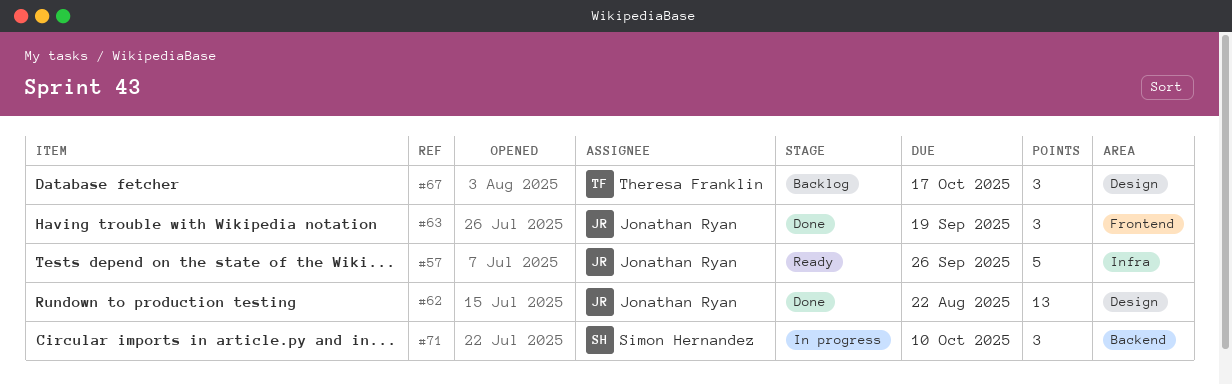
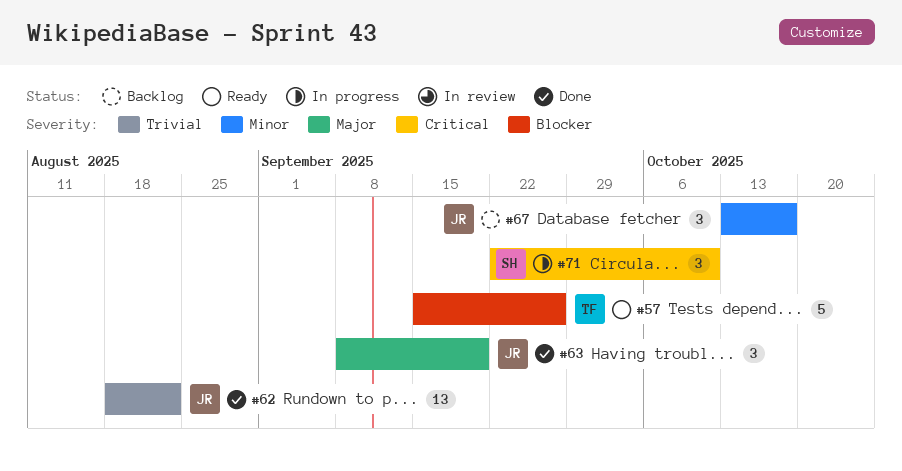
#57, owner: Jonathan Ryan -> Theresa Franklin
#67, owner: Theresa Franklin -> Jonathan Ryan

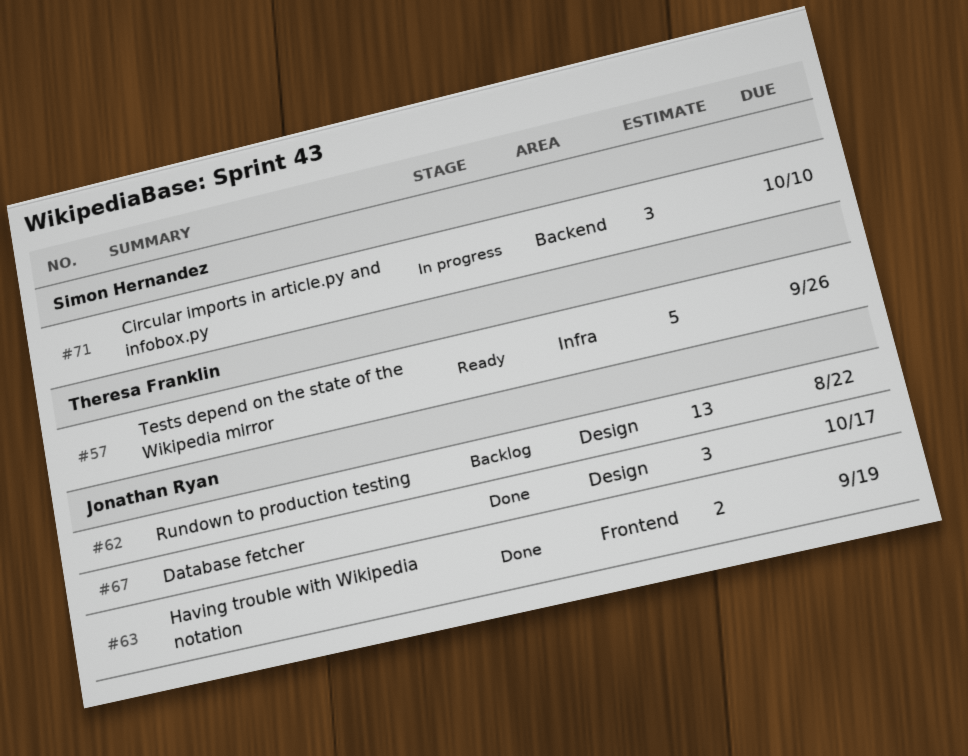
#62, status: Done -> Backlog
#63, estimate: 3 -> 2
#67, status: Backlog -> Done

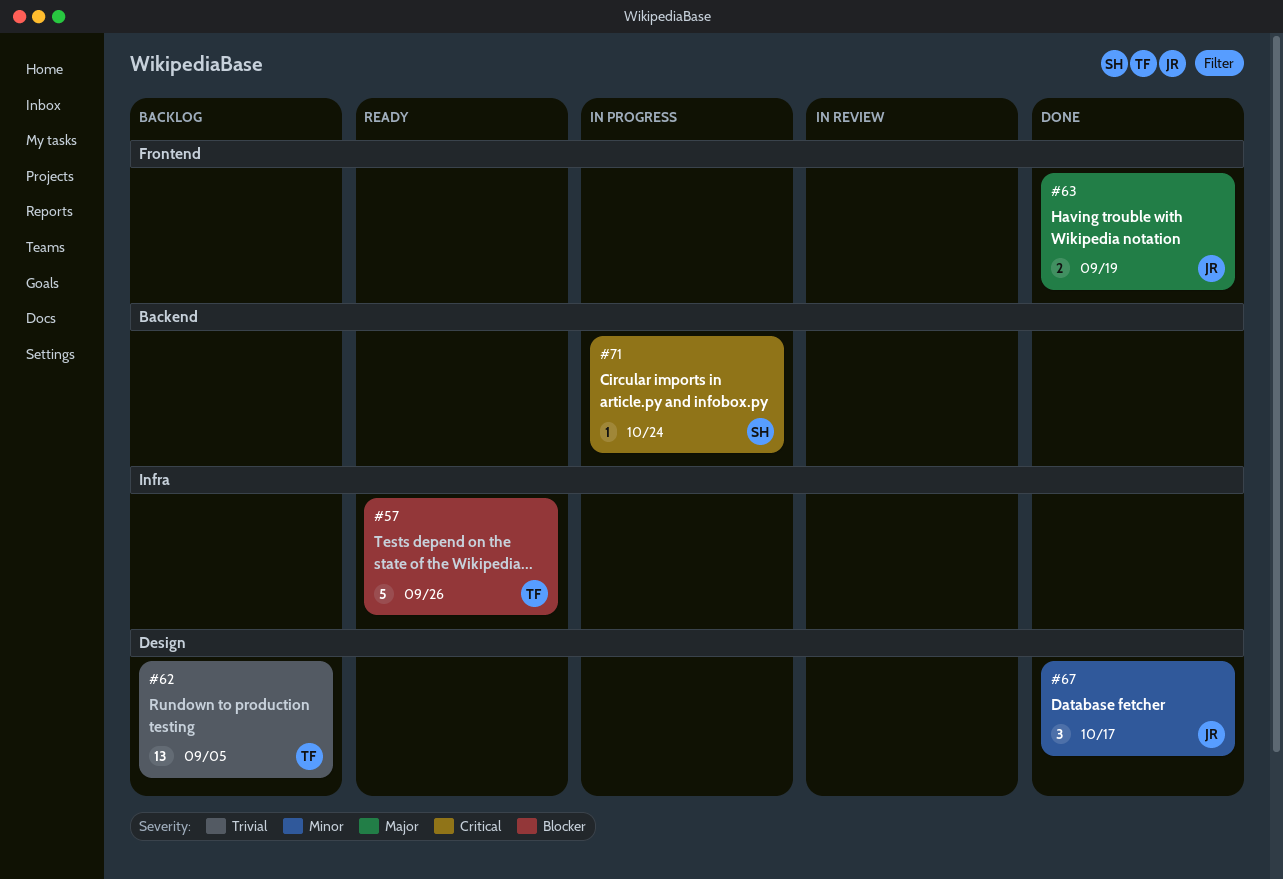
#62, owner: Jonathan Ryan -> Theresa Franklin
#62, due: Aug 22 -> Sep 5
#71, estimate: 3 -> 1
#71, due: Oct 10 -> Oct 24

